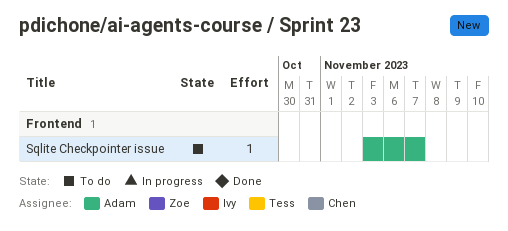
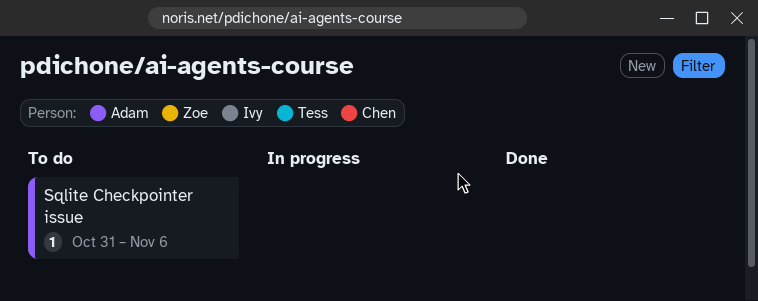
Sqlite Checkpointer issue, start: Nov 3 -> Oct 31
Sqlite Checkpointer issue, due: Nov 7 -> Nov 6

